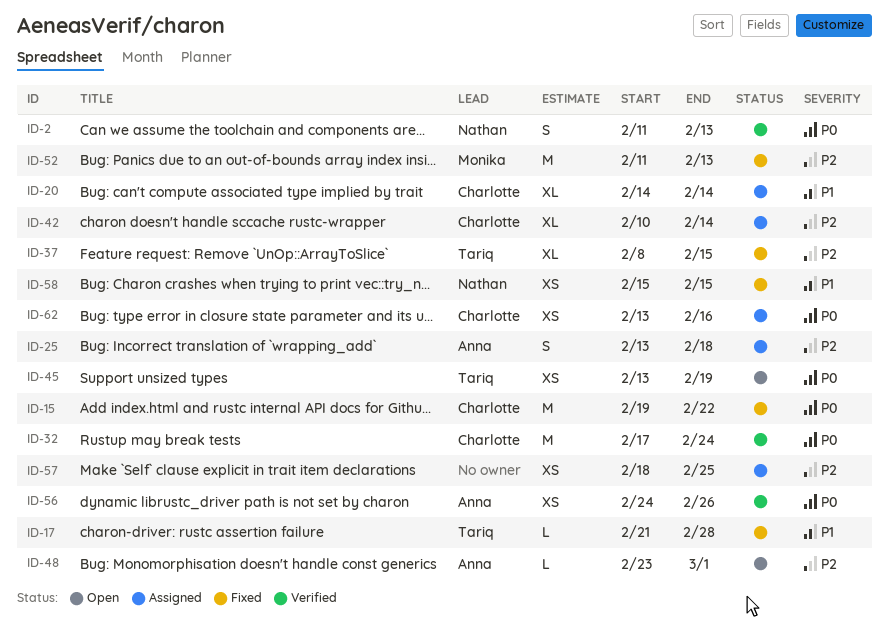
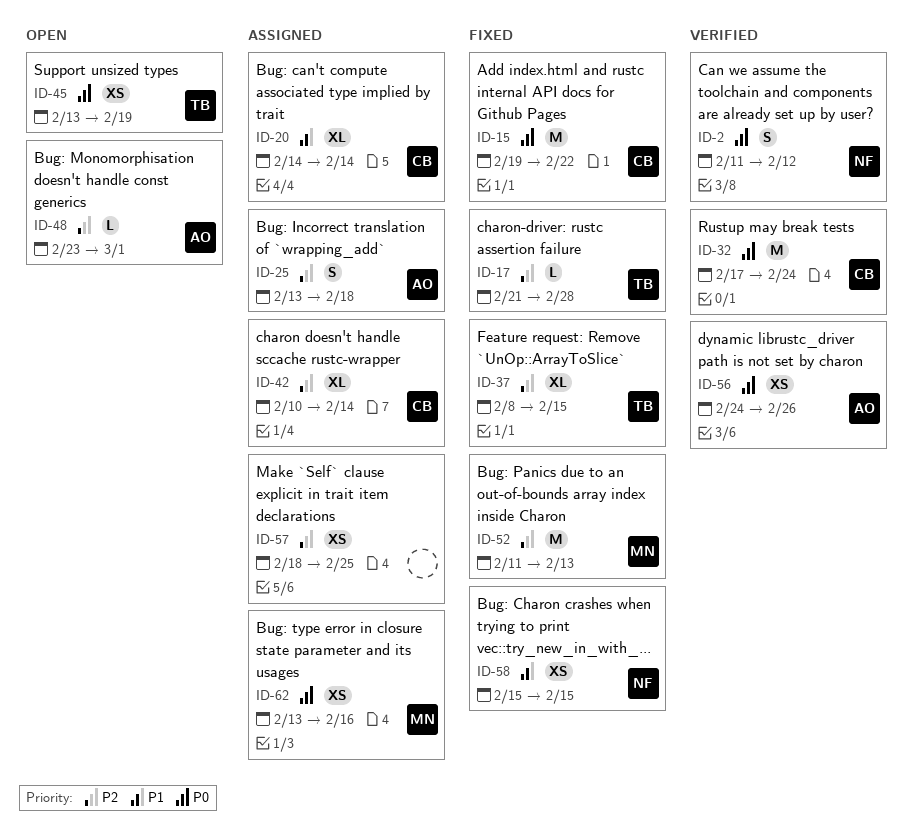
ID-2, due: Feb 13 -> Feb 12
ID-17, priority: P1 -> P2
ID-62, owner: Charlotte -> Monika

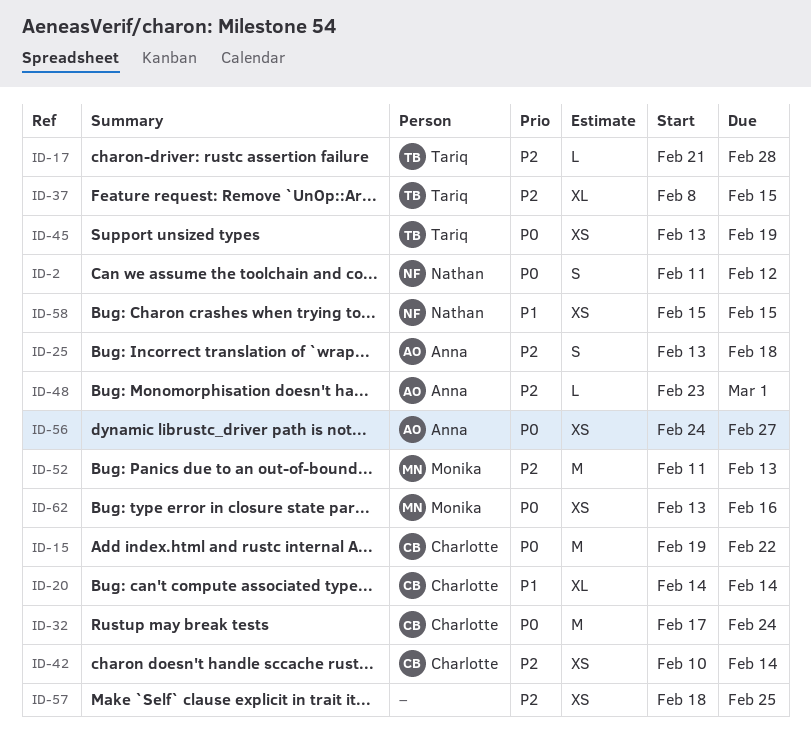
ID-42, estimate: XL -> XS
ID-56, due: Feb 26 -> Feb 27

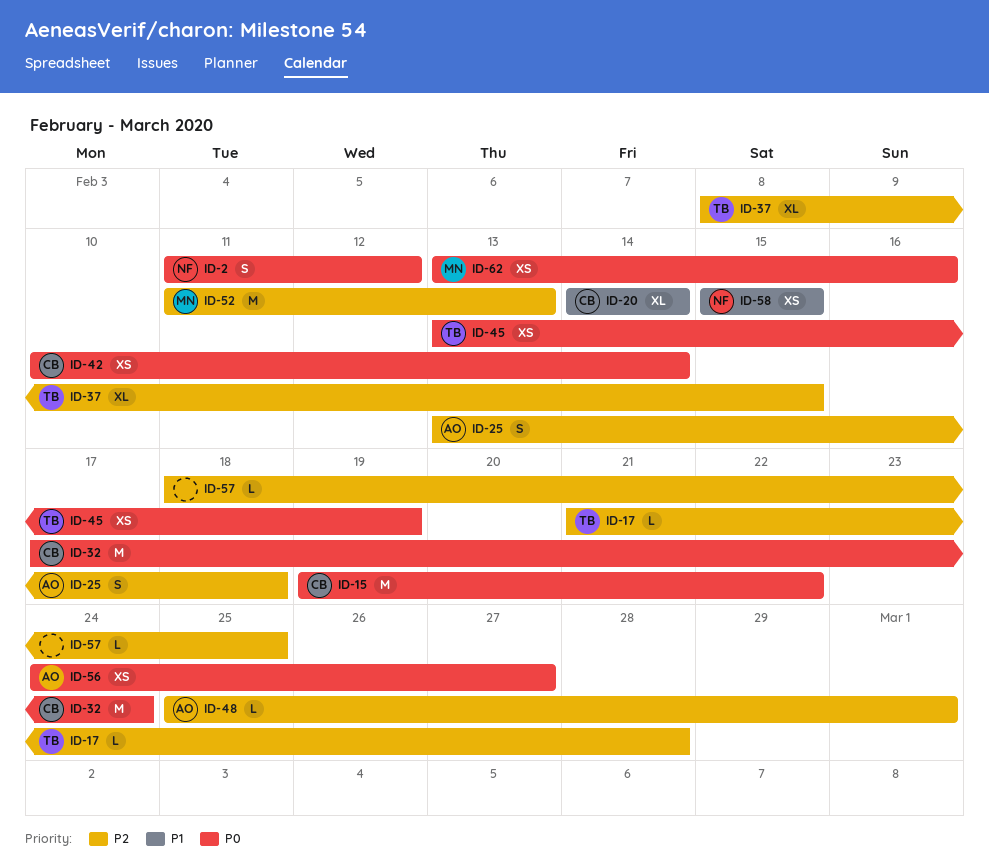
ID-42, priority: P2 -> P0
ID-48, start: Feb 23 -> Feb 25
ID-57, estimate: XS -> L

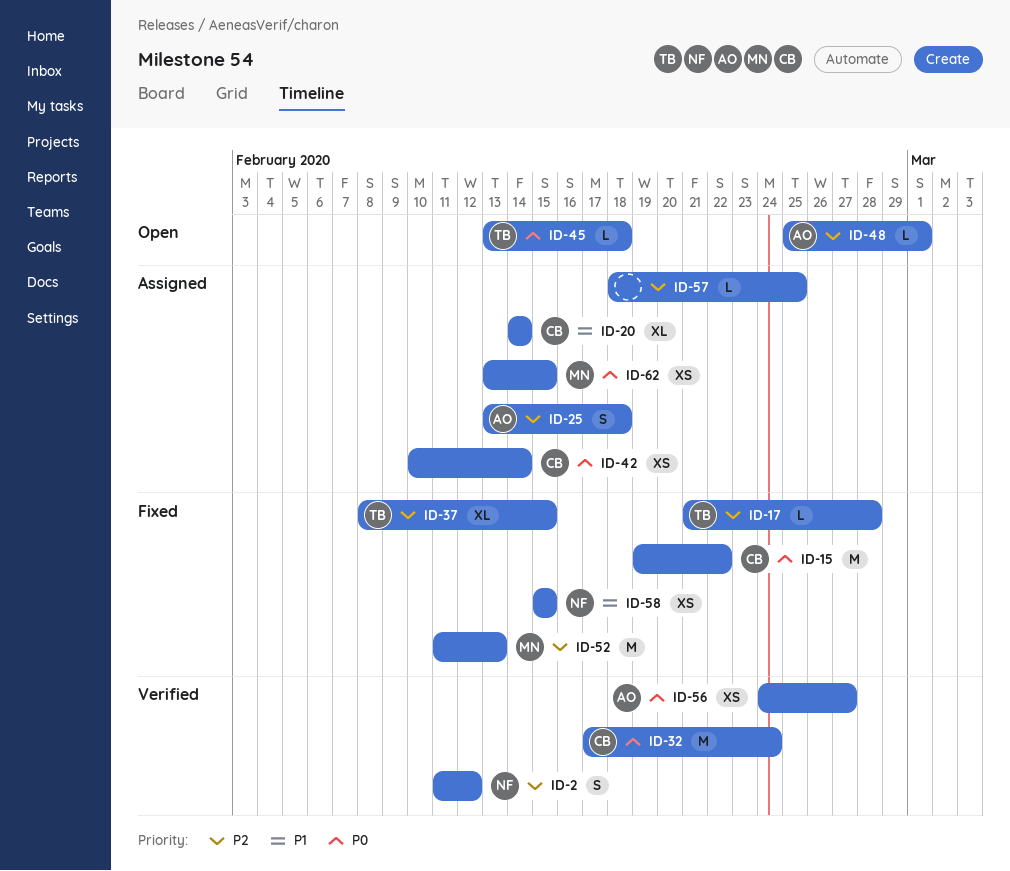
ID-2, priority: P0 -> P2
ID-45, estimate: XS -> L
ID-45, due: Feb 19 -> Feb 18
ID-62, due: Feb 16 -> Feb 15

